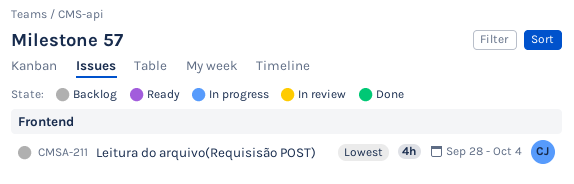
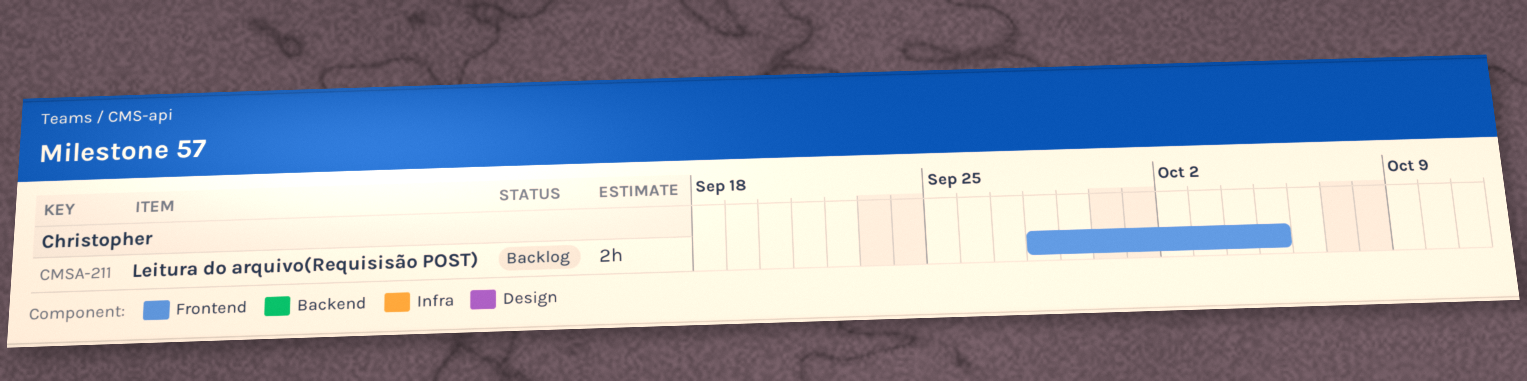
CMSA-211, estimate: 4h -> 2h
CMSA-211, due: Oct 4 -> Oct 5

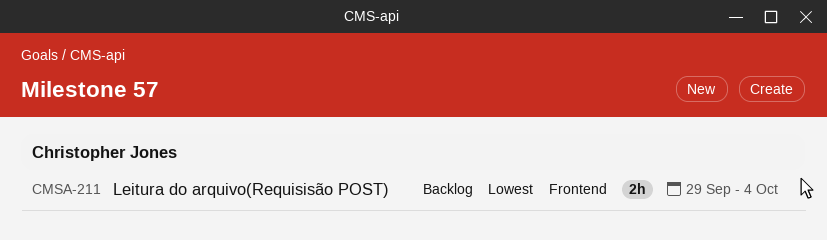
CMSA-211, start: Sep 28 -> Sep 29
CMSA-211, due: Oct 5 -> Oct 4

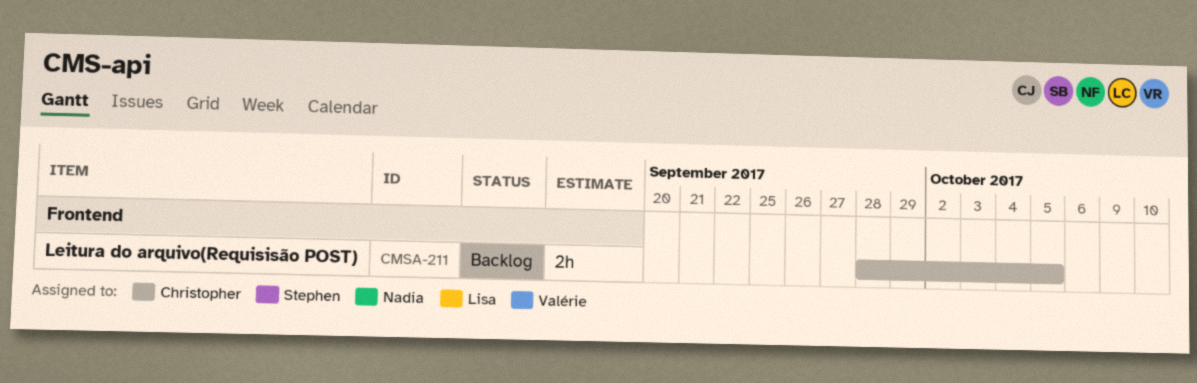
CMSA-211, start: Sep 29 -> Sep 28
CMSA-211, due: Oct 4 -> Oct 5

